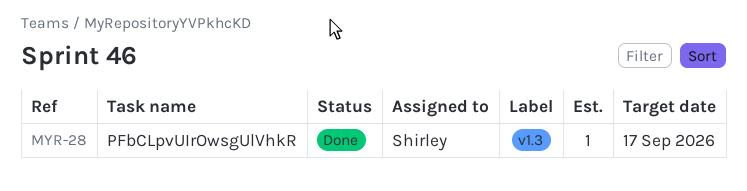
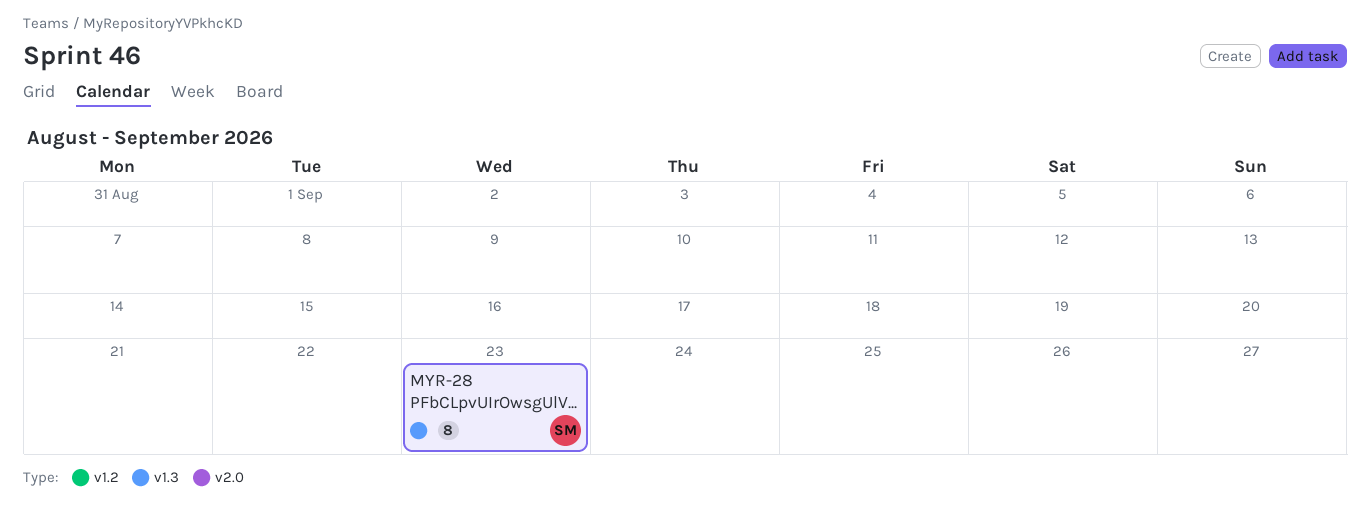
MYR-28, estimate: 1 -> 8
MYR-28, due: Sep 17 -> Sep 23

